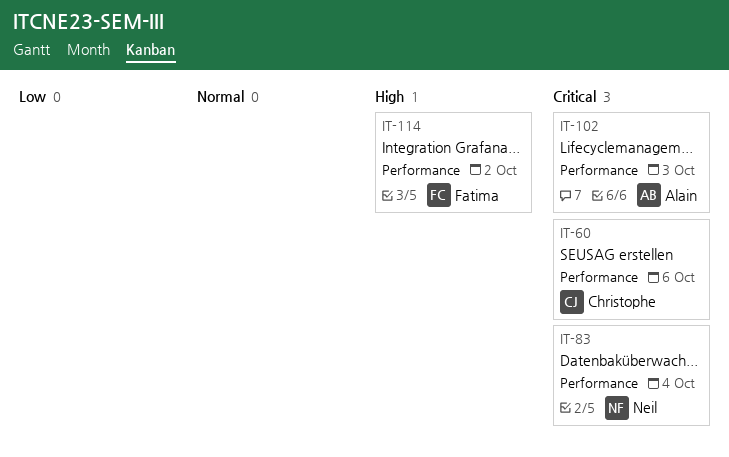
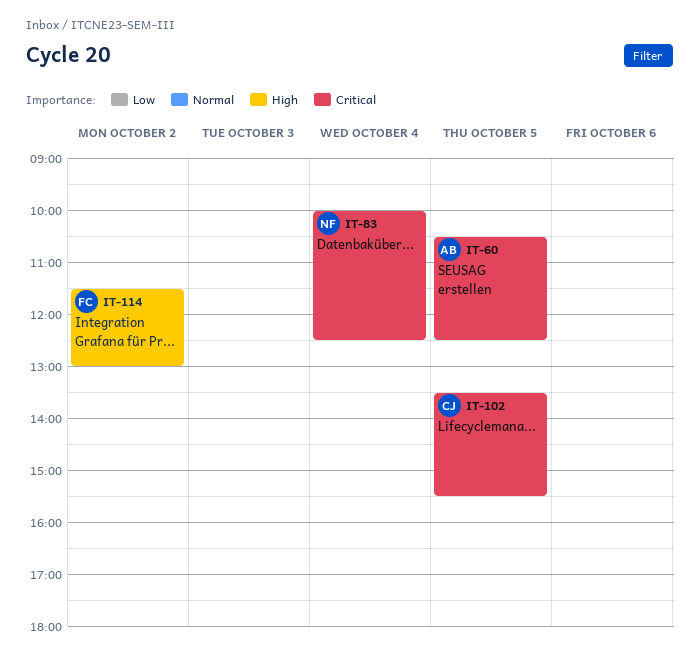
IT-60, owner: Christophe -> Alain
IT-60, day: Oct 6 -> Oct 5
IT-102, owner: Alain -> Christophe
IT-102, day: Oct 3 -> Oct 5

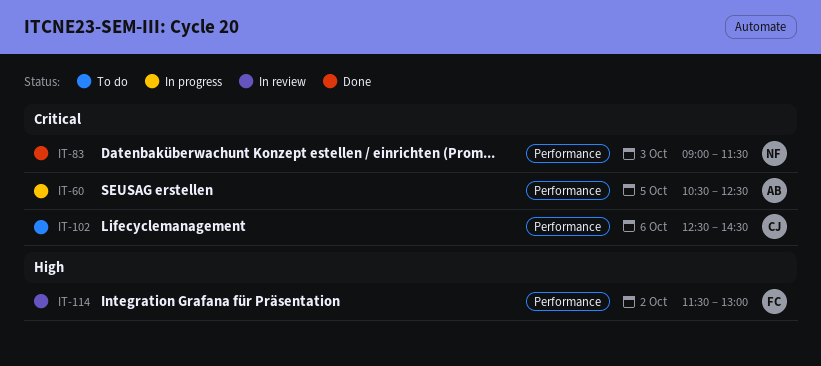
IT-83, day: Oct 4 -> Oct 3
IT-83, begins: 10:00 -> 09:00
IT-83, ends: 12:30 -> 11:30
IT-102, day: Oct 5 -> Oct 6
IT-102, begins: 13:30 -> 12:30
IT-102, ends: 15:30 -> 14:30

